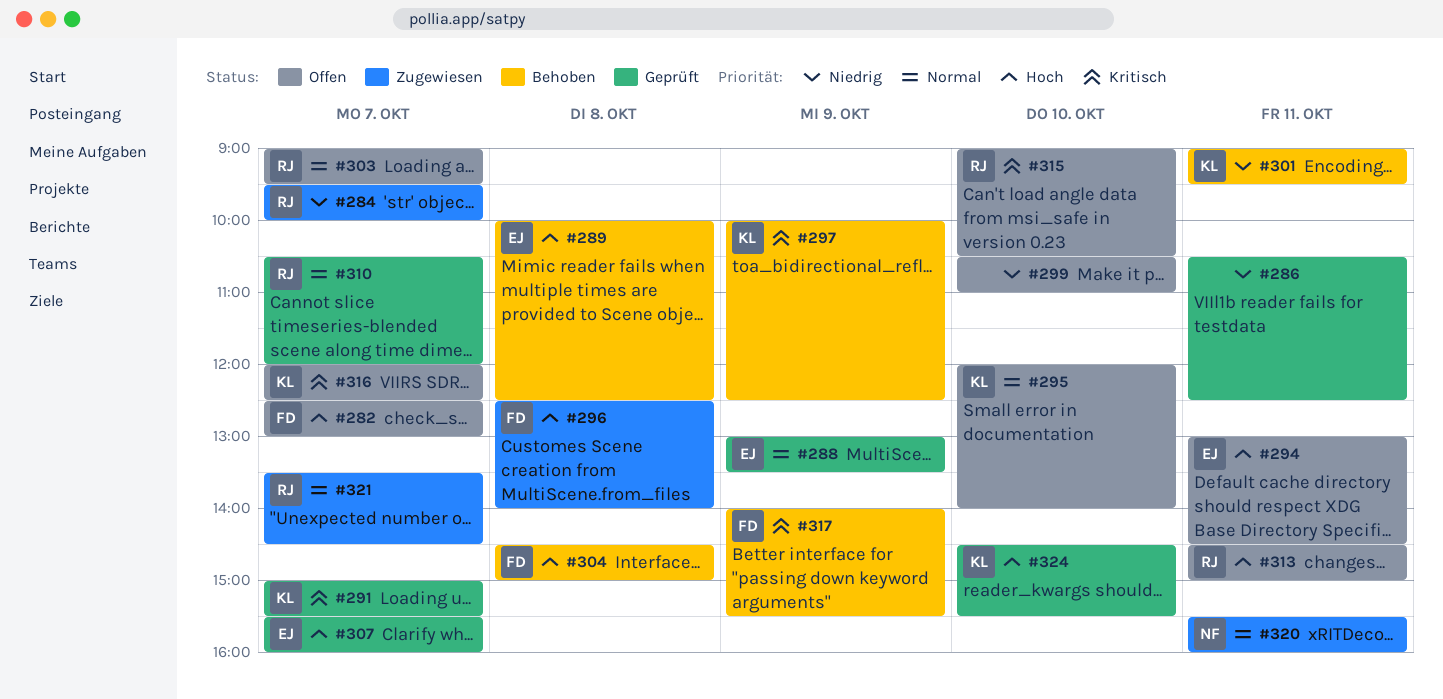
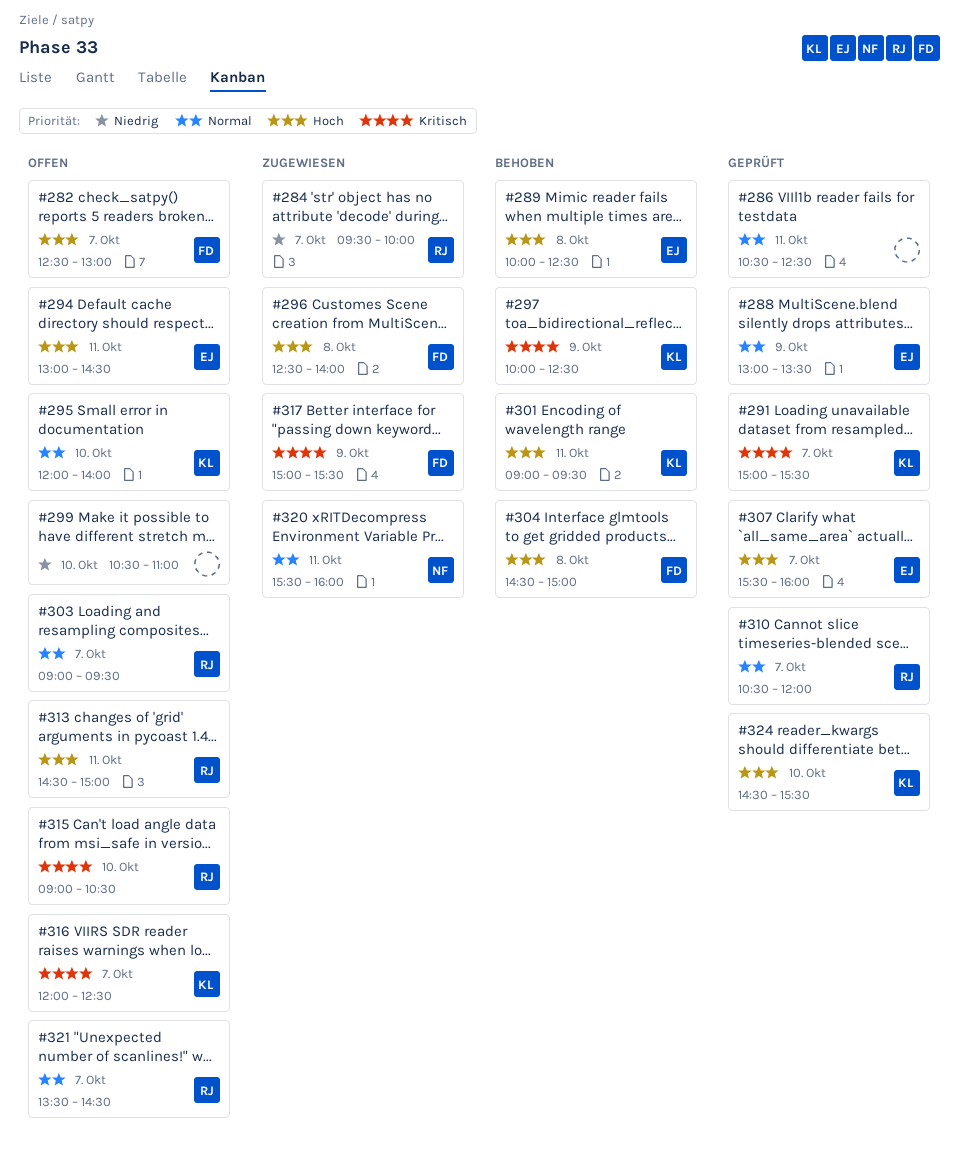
#286, priority: Niedrig -> Normal
#301, priority: Niedrig -> Hoch
#317, status: Behoben -> Zugewiesen
#317, begins: 14:00 -> 15:00
#321, status: Zugewiesen -> Offen

